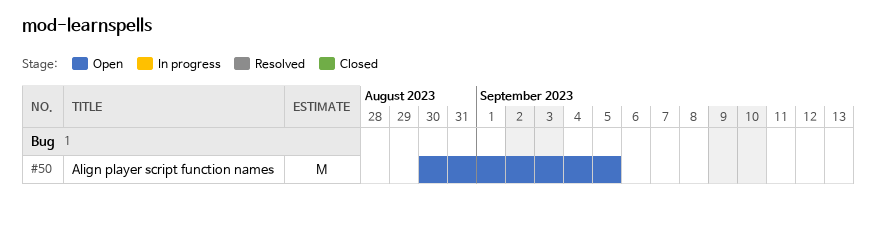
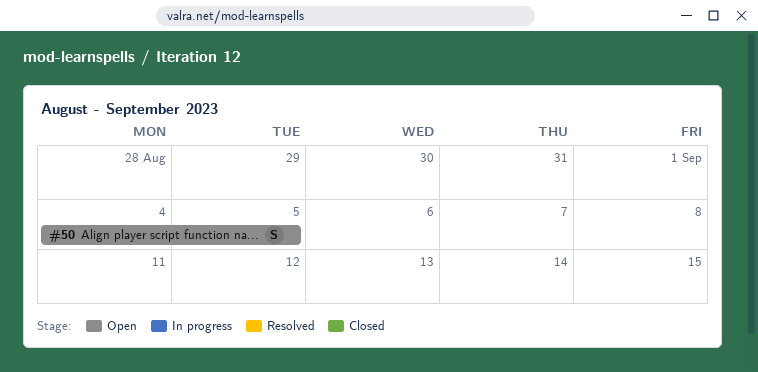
#50, estimate: M -> S
#50, start: Aug 30 -> Sep 4

